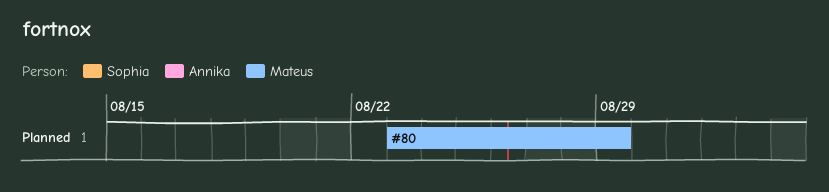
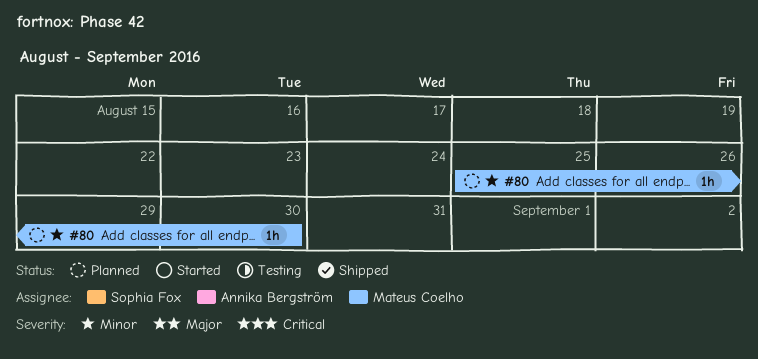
#80, start: Aug 23 -> Aug 25
#80, due: Aug 29 -> Aug 30

